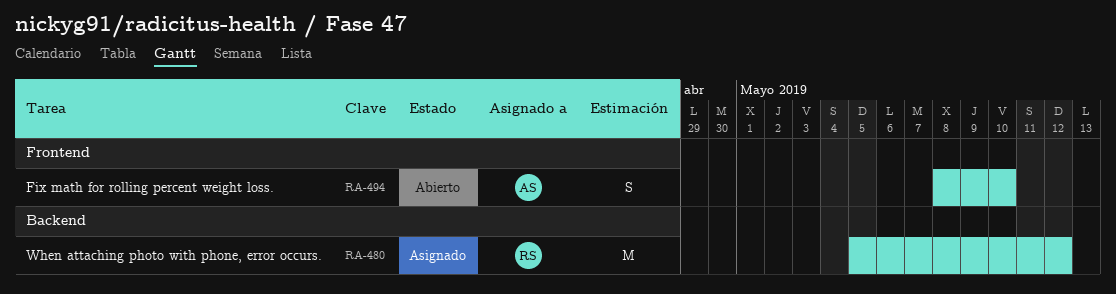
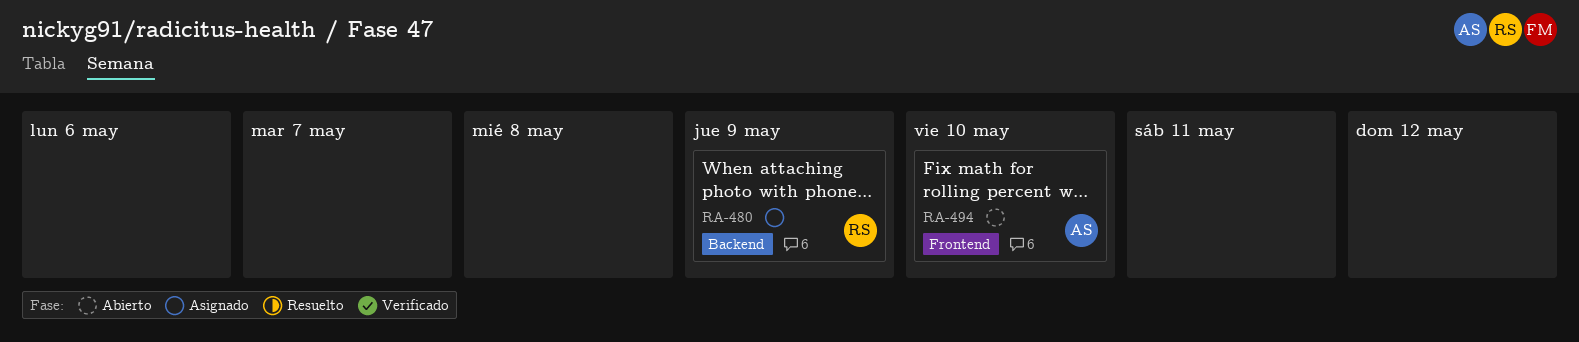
RA-480, due: May 12 -> May 9

